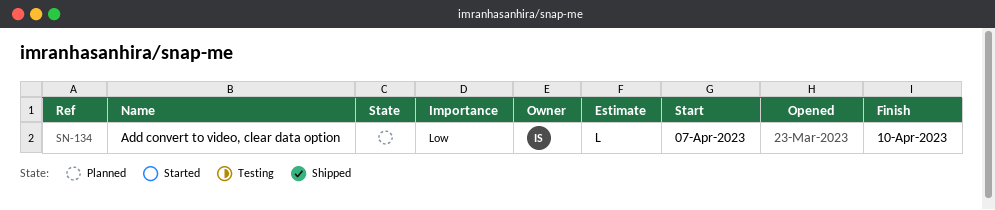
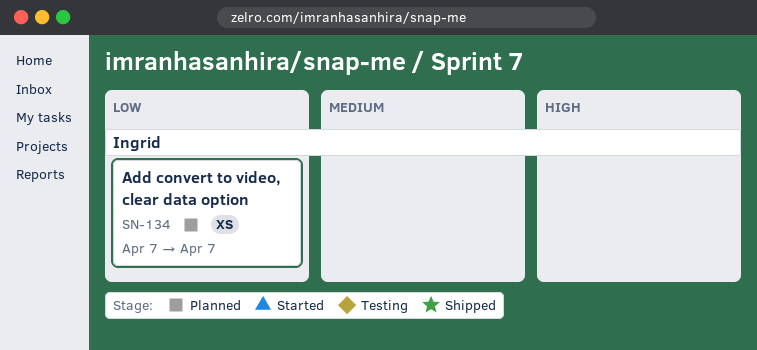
SN-134, estimate: L -> XS
SN-134, due: Apr 10 -> Apr 7

